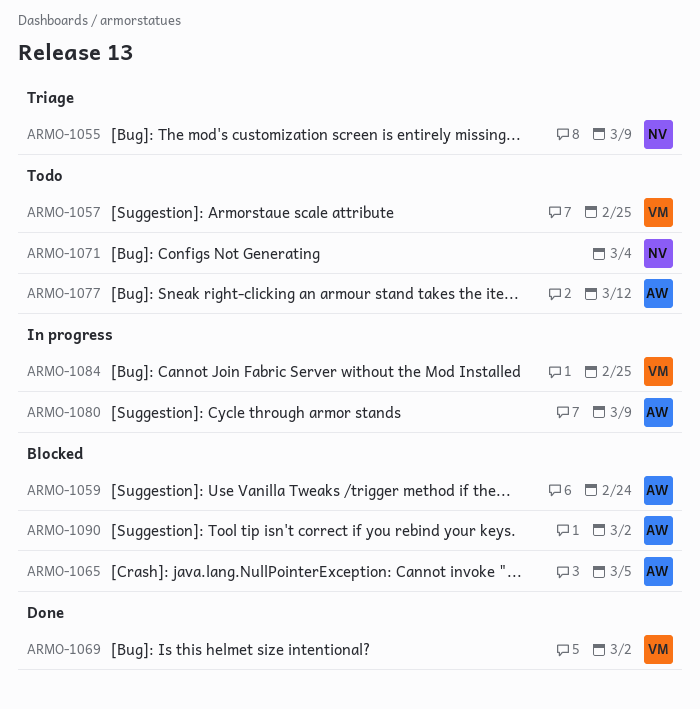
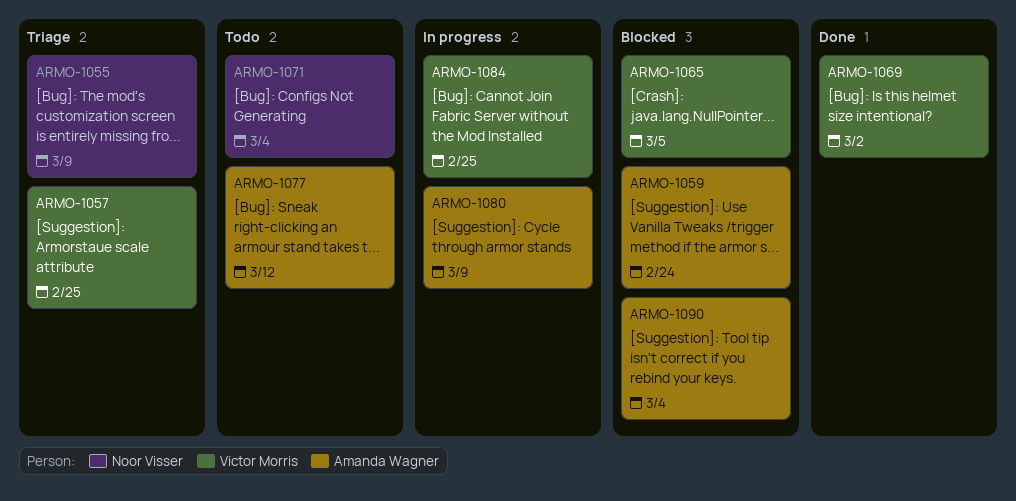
ARMO-1057, status: Todo -> Triage
ARMO-1065, owner: Amanda Wagner -> Victor Morris
ARMO-1090, due: Mar 2 -> Mar 4

